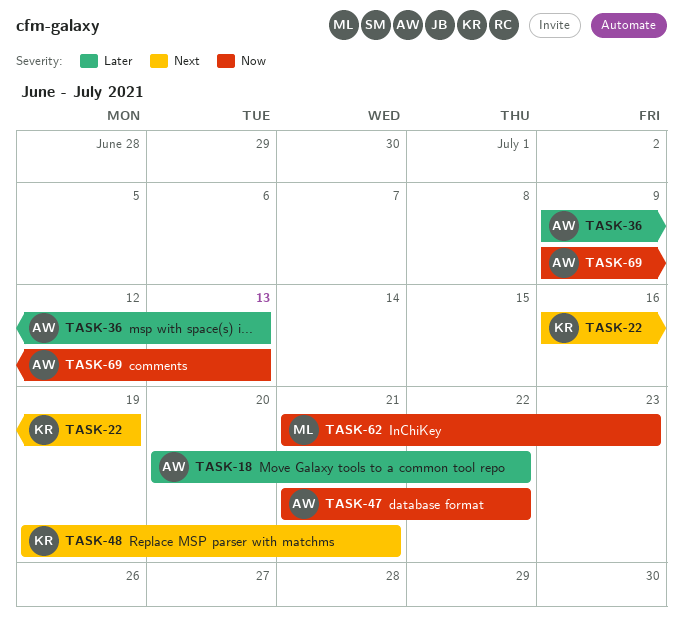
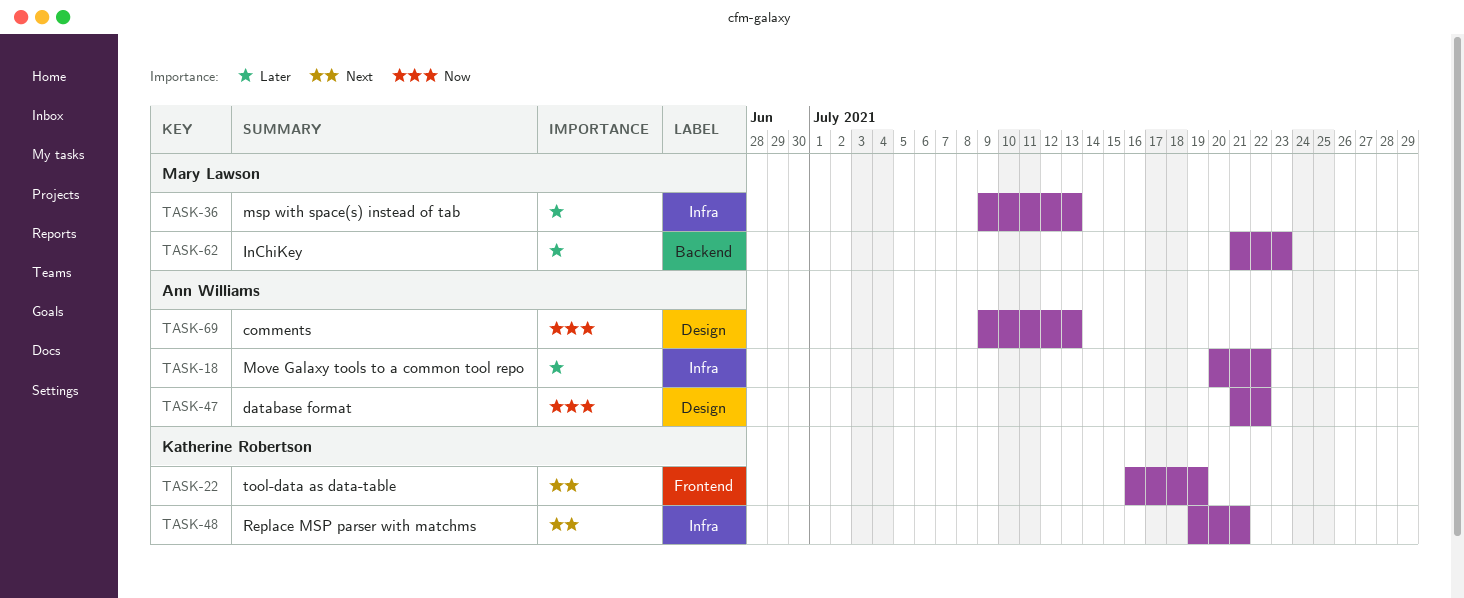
TASK-36, owner: Ann Williams -> Mary Lawson
TASK-62, priority: Now -> Later

